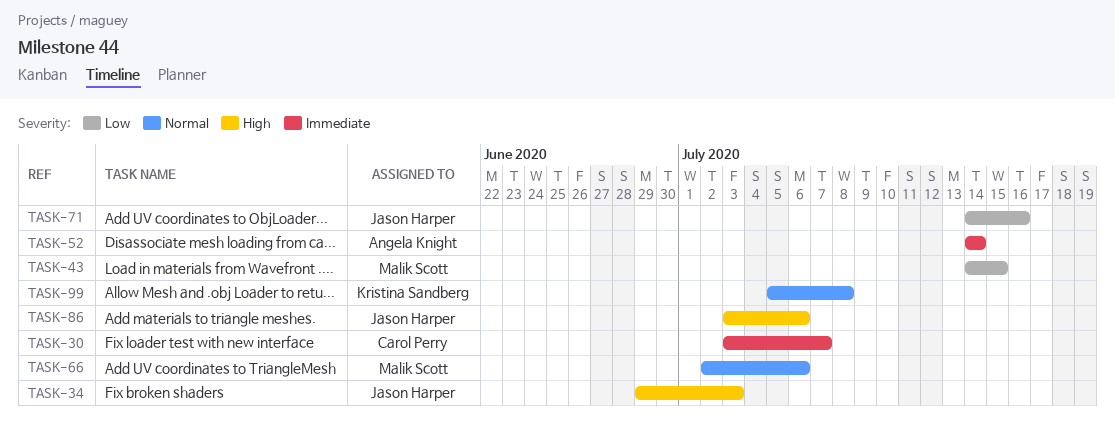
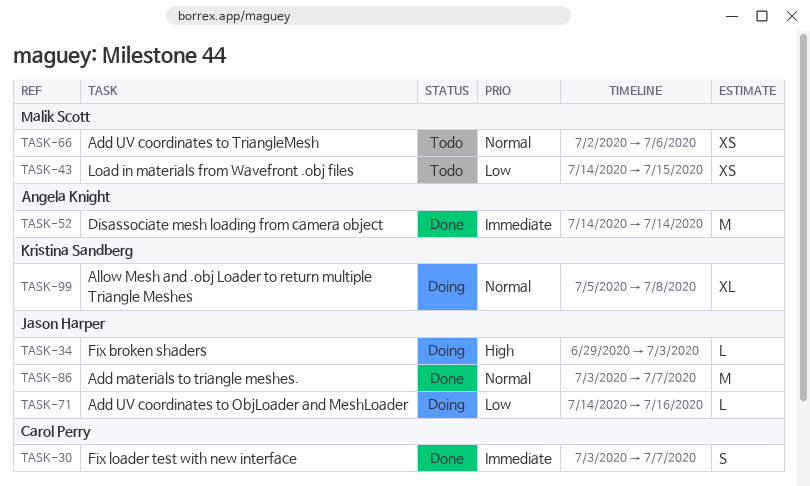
TASK-86, priority: High -> Normal
TASK-86, due: Jul 6 -> Jul 7

